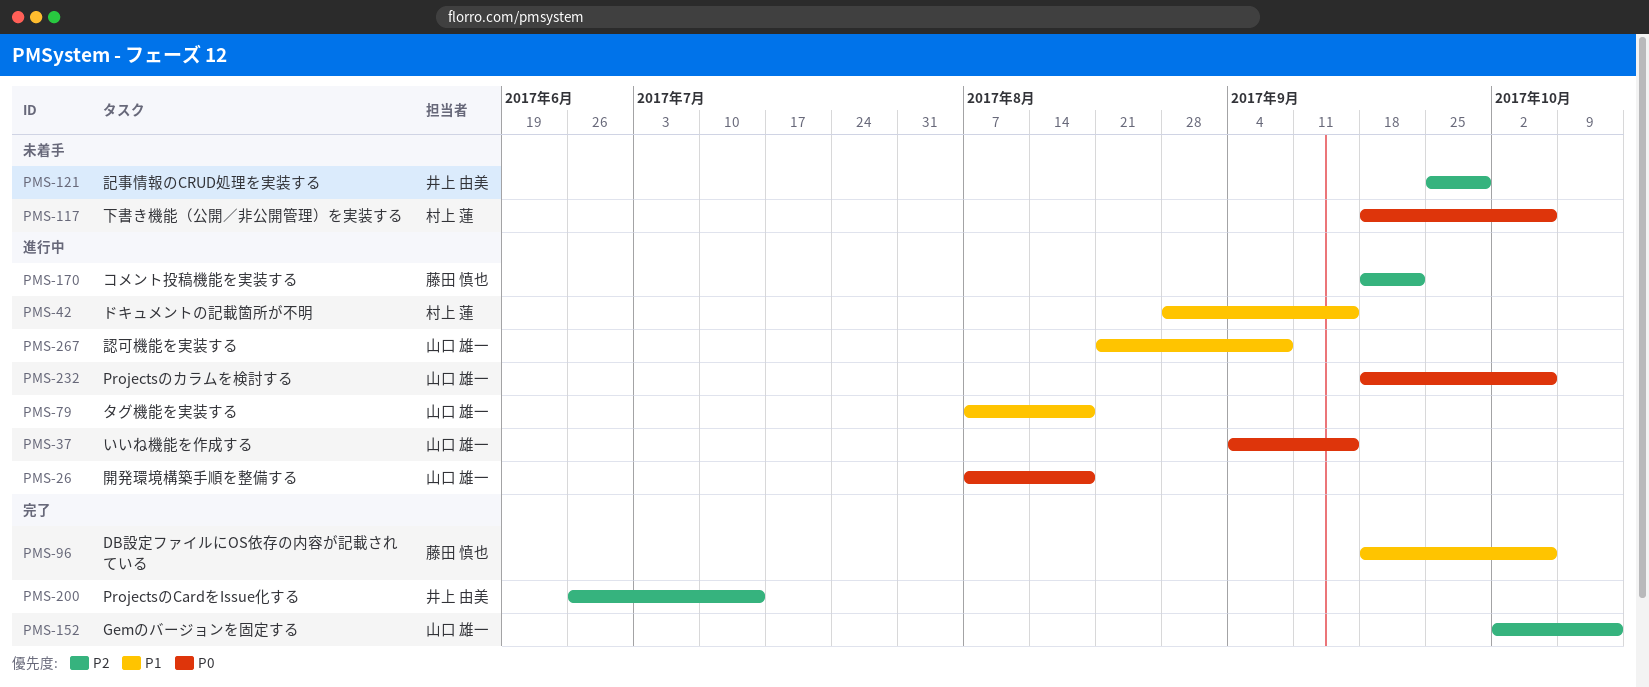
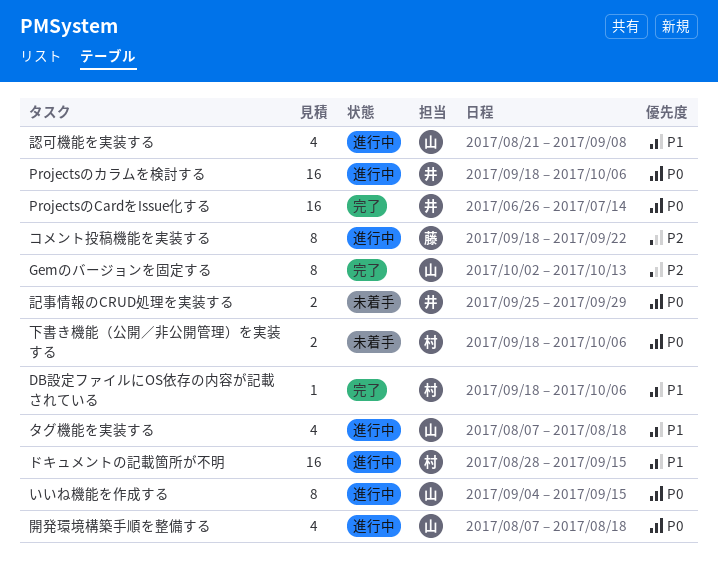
DB設定ファイルにOS依存の内容が記載されている, owner: 藤田 慎也 -> 村上 蓮
ProjectsのCardをIssue化する, priority: P2 -> P0
Projectsのカラムを検討する, owner: 山口 雄一 -> 井上 由美
記事情報のCRUD処理を実装する, priority: P2 -> P0

